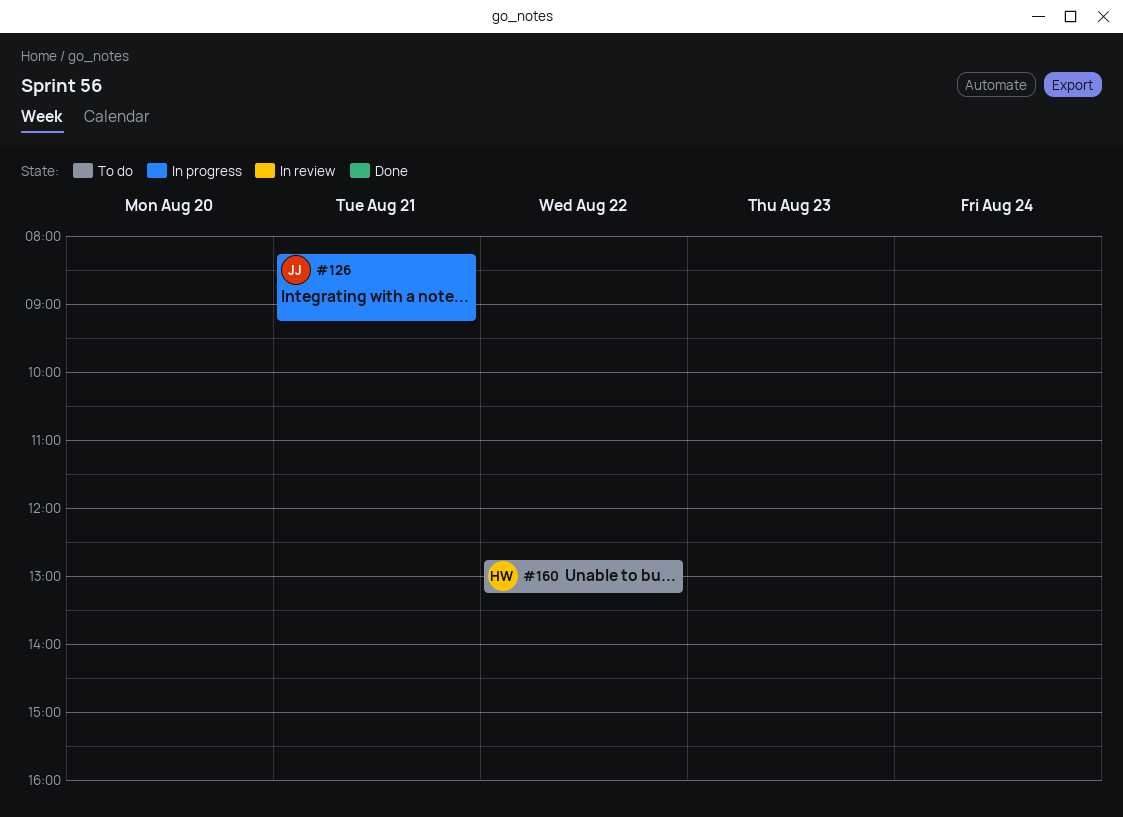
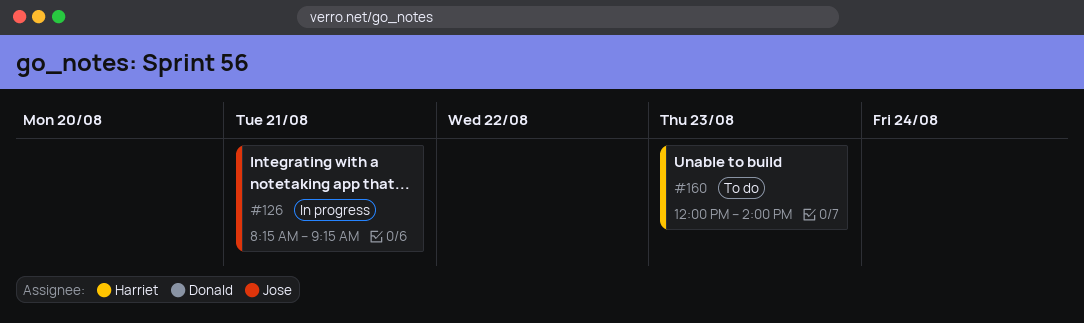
#160, day: Aug 22 -> Aug 23
#160, begins: 12:45 -> 12:00
#160, ends: 13:15 -> 14:00

